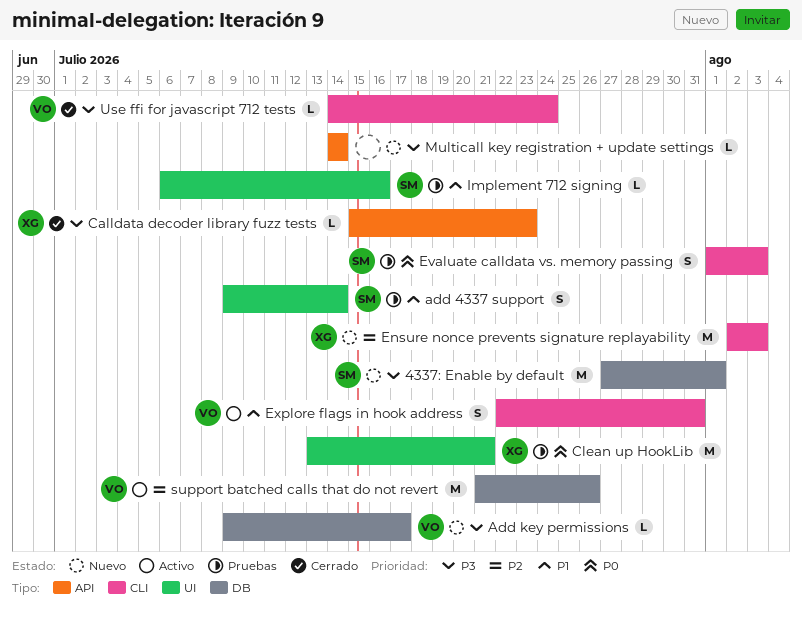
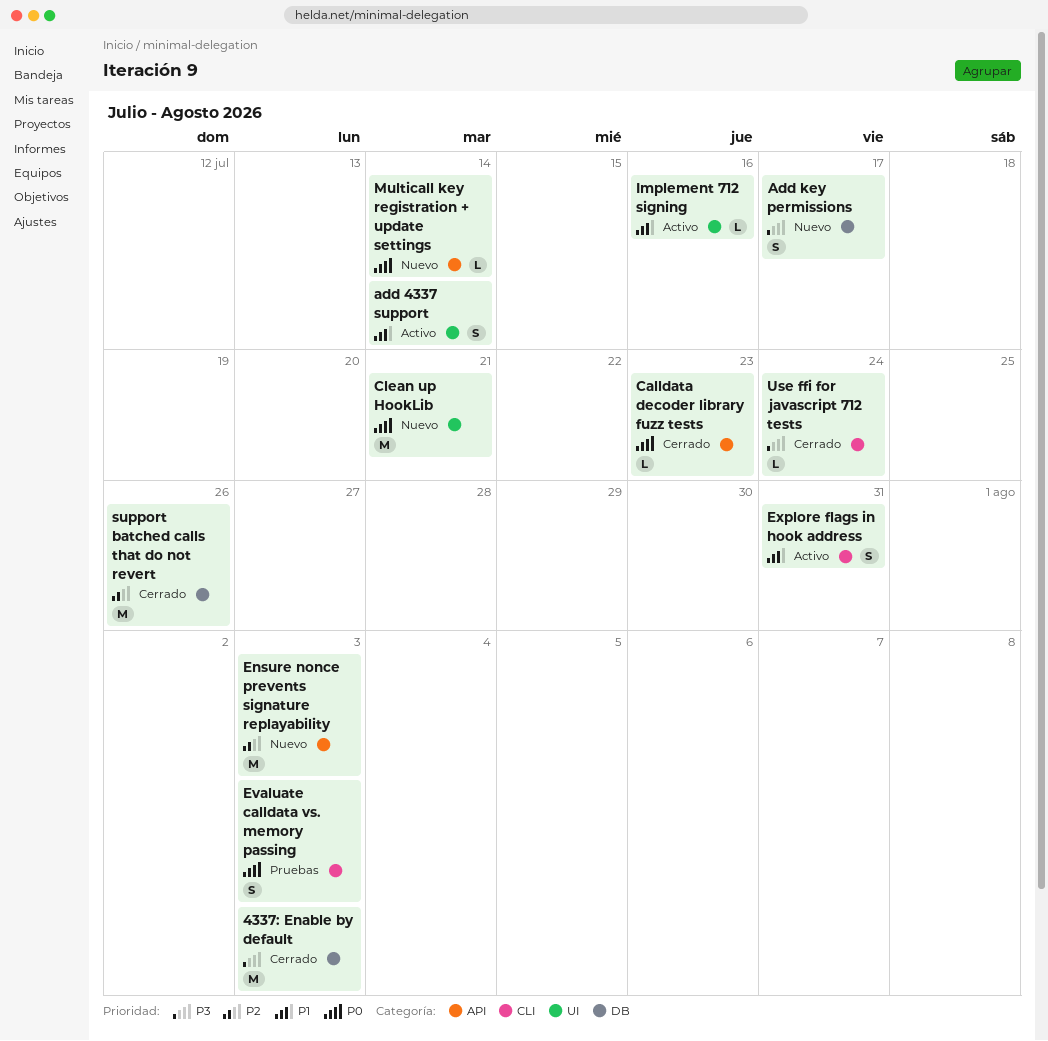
4337: Enable by default, status: Nuevo -> Cerrado
4337: Enable by default, due: Aug 1 -> Aug 3
add 4337 support, status: Pruebas -> Activo
Add key permissions, estimate: L -> S
Calldata decoder library fuzz tests, priority: P3 -> P0
Clean up HookLib, status: Pruebas -> Nuevo
Ensure nonce prevents signature replayability, label: CLI -> API
Implement 712 signing, status: Pruebas -> Activo
Multicall key registration + update settings, priority: P3 -> P0
support batched calls that do not revert, status: Activo -> Cerrado

